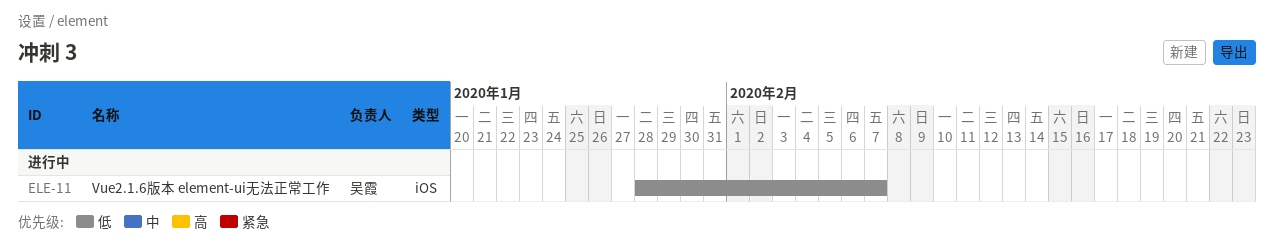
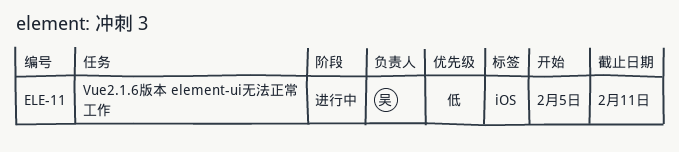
ELE-11, start: Jan 28 -> Feb 5
ELE-11, due: Feb 7 -> Feb 11

